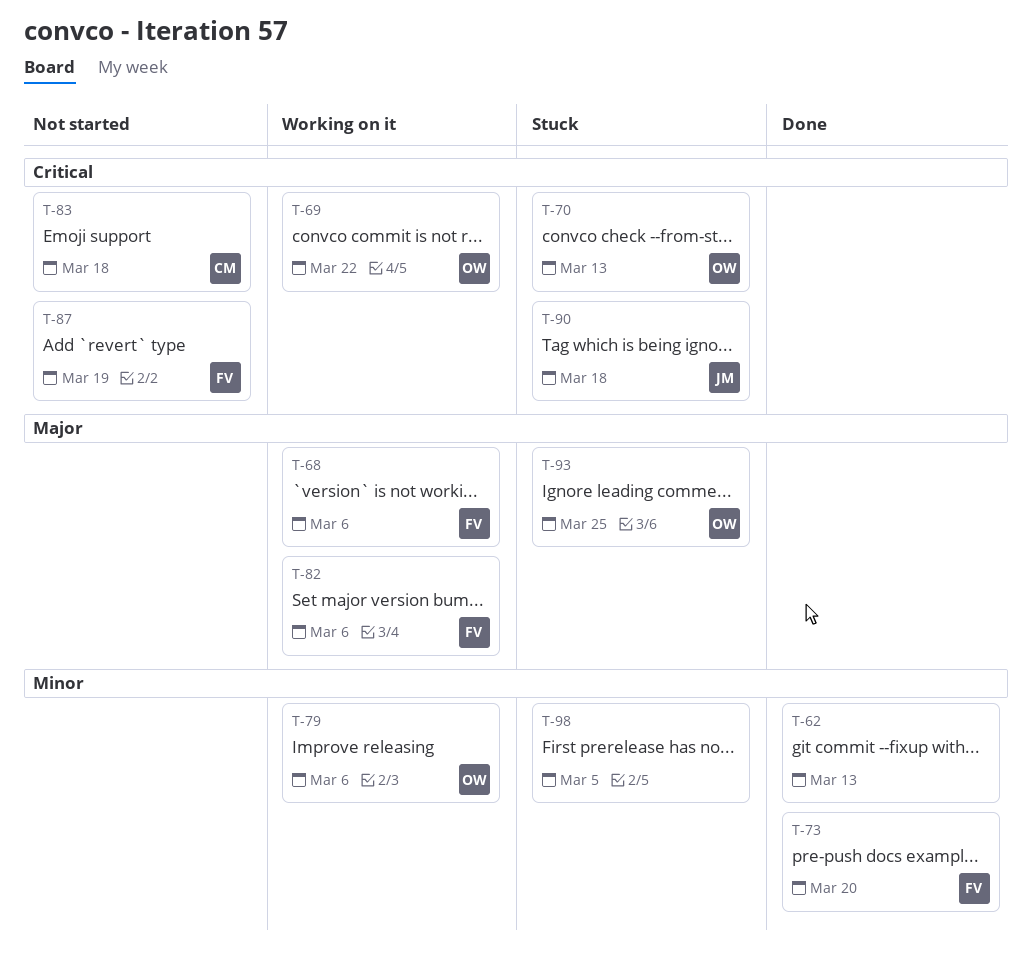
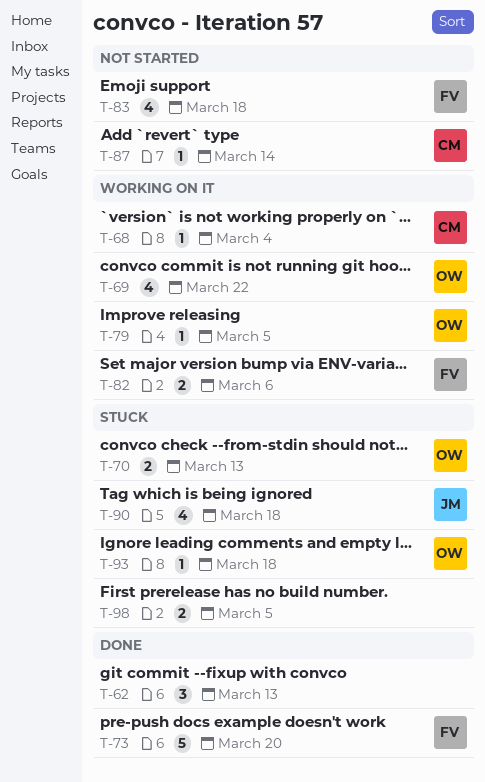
T-68, owner: FV -> CM
T-68, due: Mar 6 -> Mar 4
T-79, due: Mar 6 -> Mar 5
T-83, owner: CM -> FV
T-87, owner: FV -> CM
T-87, due: Mar 19 -> Mar 14
T-93, due: Mar 25 -> Mar 18

